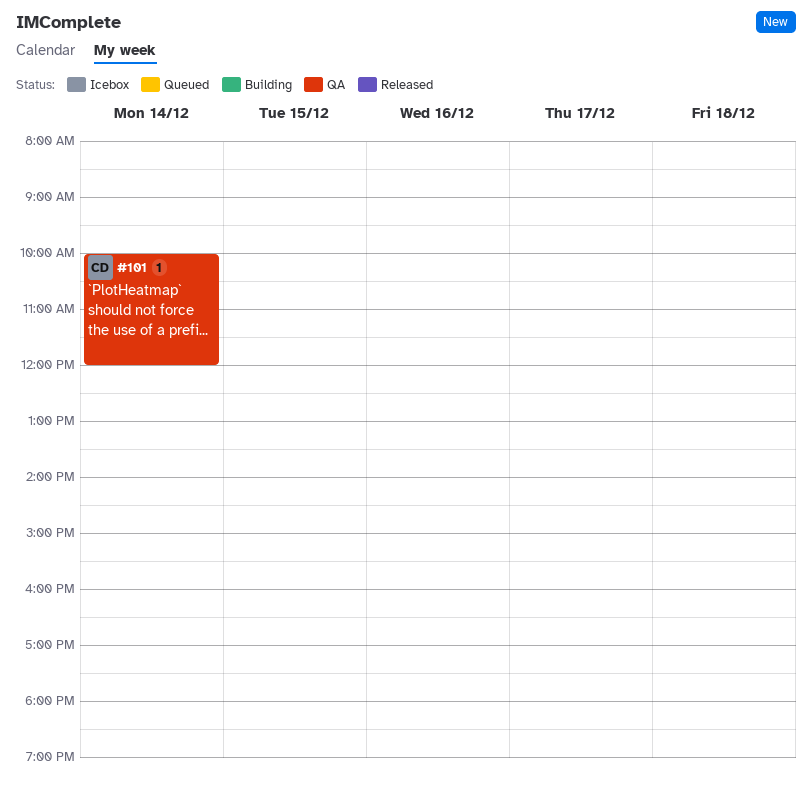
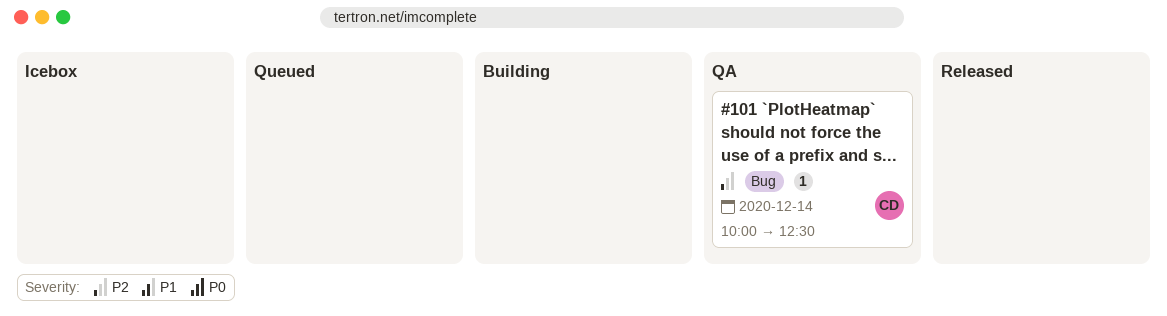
#101, ends: 12:00 -> 12:30

